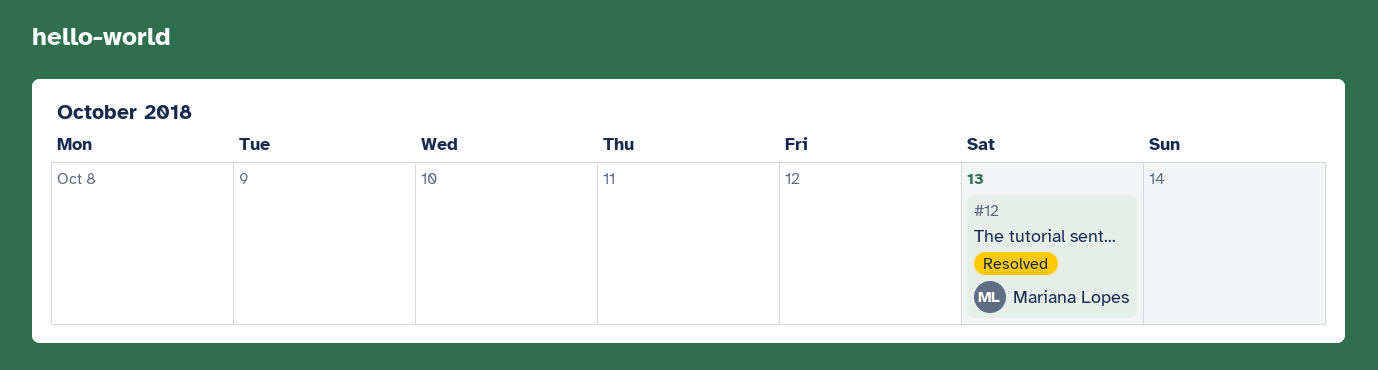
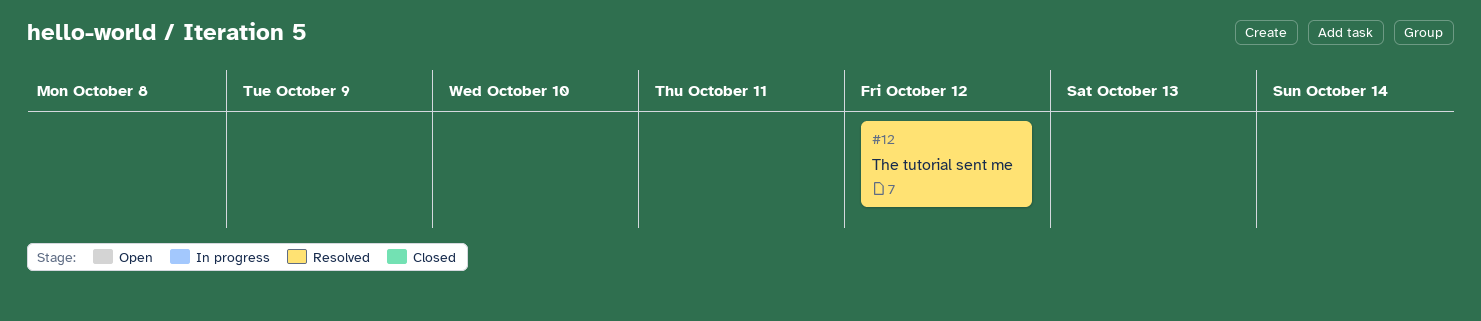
#12, due: Oct 13 -> Oct 12

